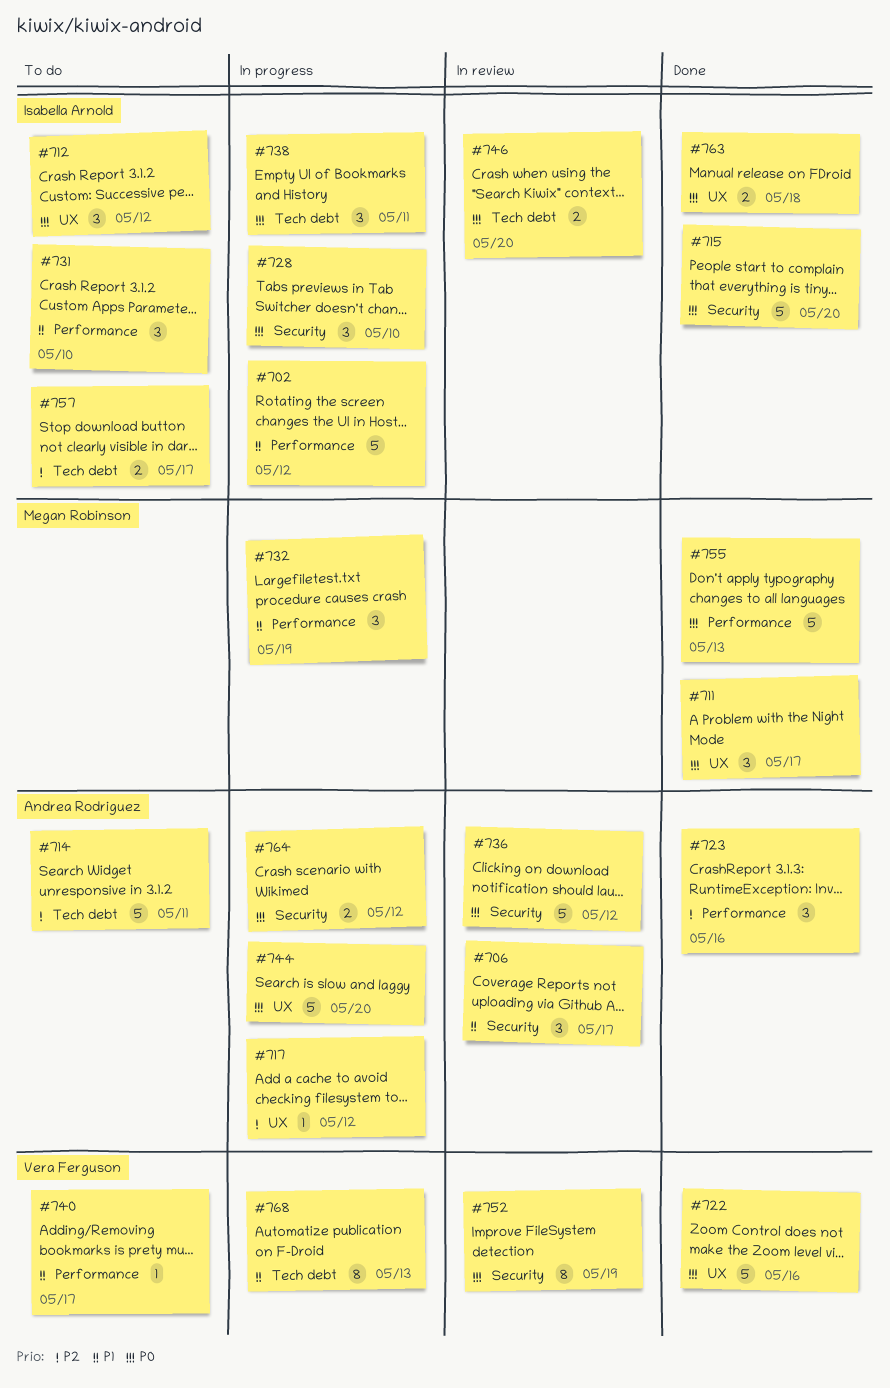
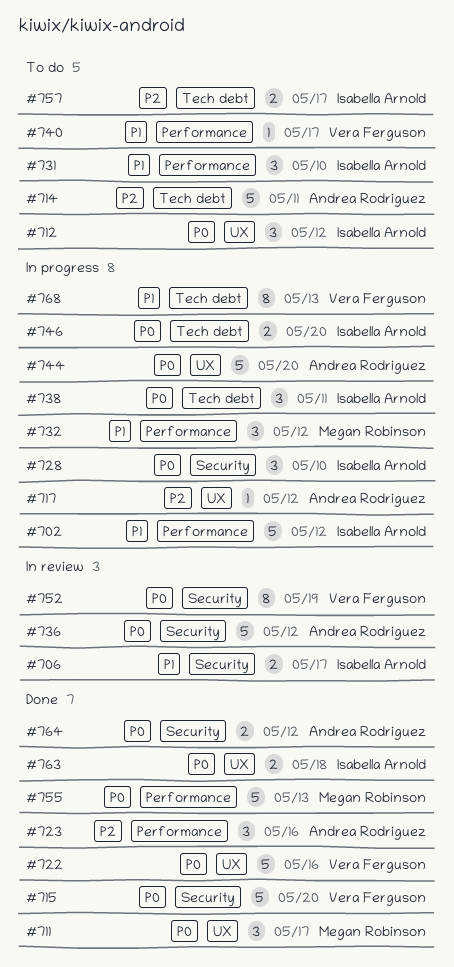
#706, owner: Andrea Rodriguez -> Isabella Arnold
#706, estimate: 3 -> 2
#715, owner: Isabella Arnold -> Vera Ferguson
#732, due: May 19 -> May 12
#746, status: In review -> In progress
#764, status: In progress -> Done

